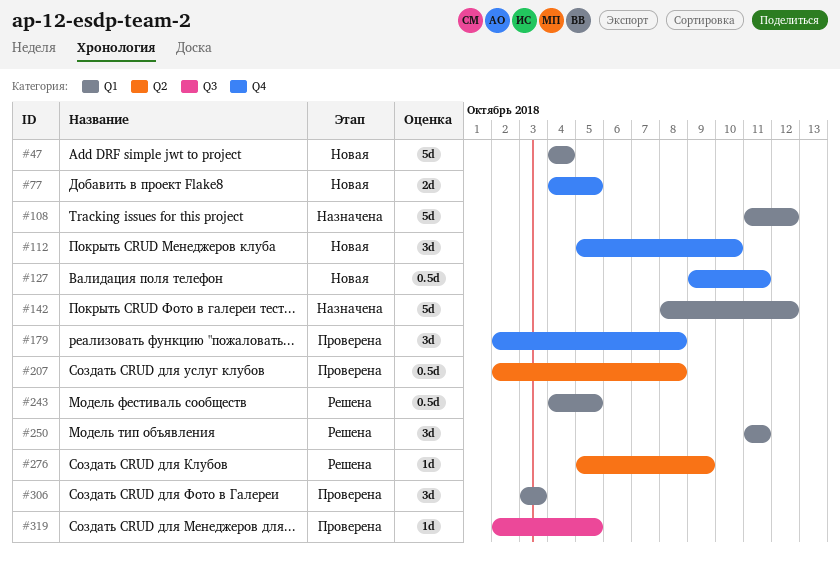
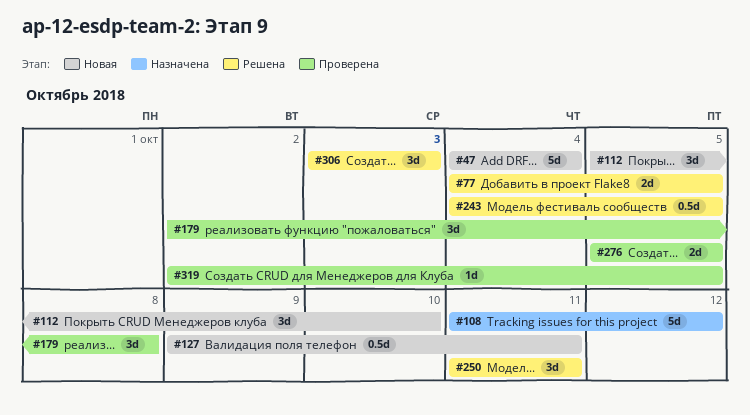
#77, status: Новая -> Решена
#142: present -> none
#207: present -> none
#276, status: Решена -> Проверена
#276, estimate: 1d -> 2d
#276, due: Oct 9 -> Oct 5
#306, status: Проверена -> Решена

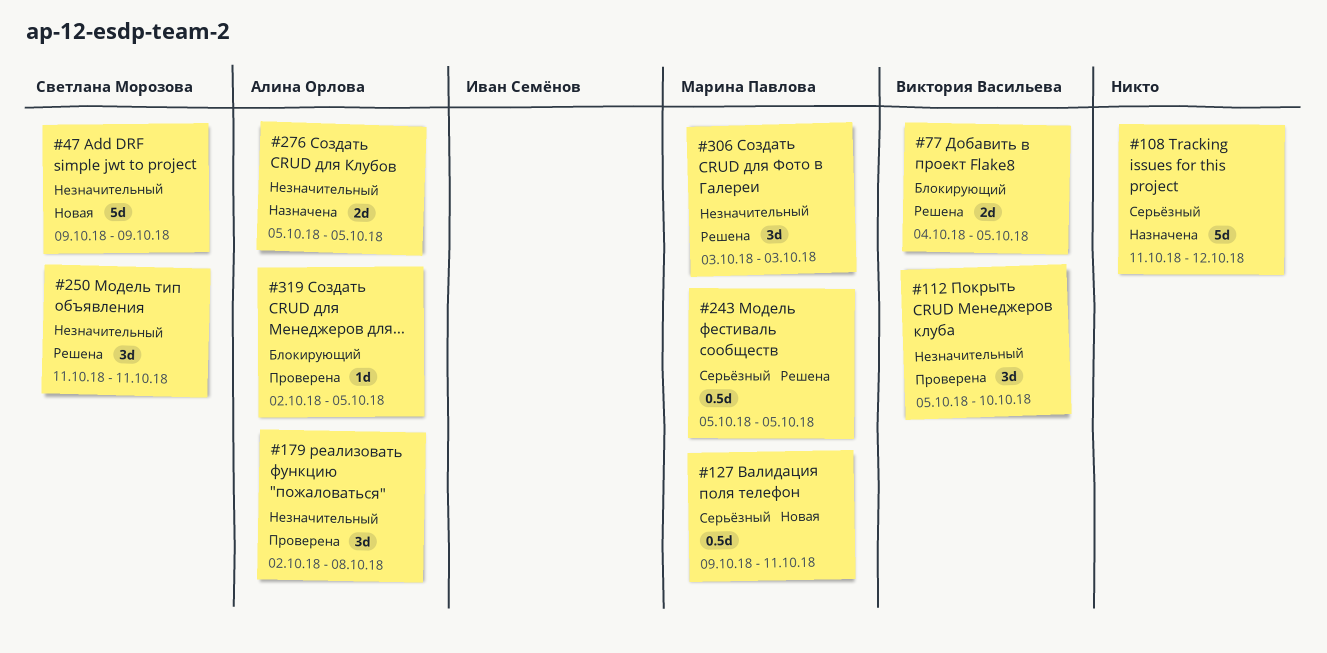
#47, start: Oct 4 -> Oct 9
#47, due: Oct 4 -> Oct 9
#112, status: Новая -> Проверена
#243, start: Oct 4 -> Oct 5
#276, status: Проверена -> Назначена

